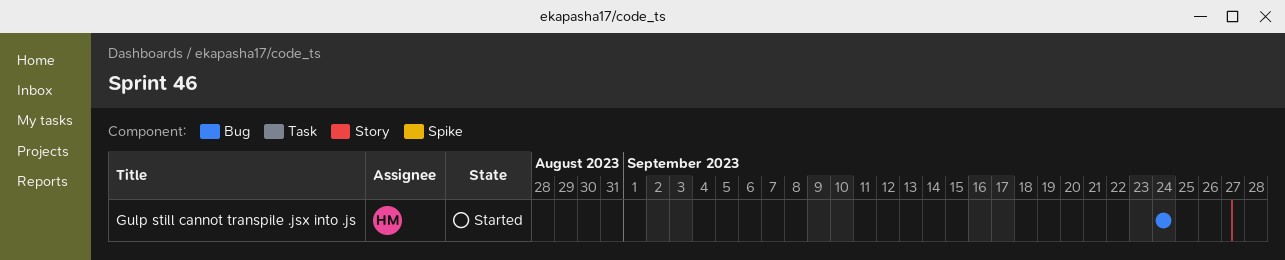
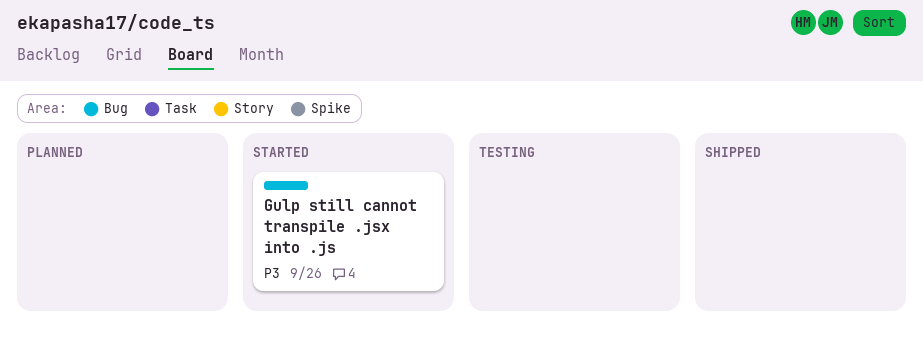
Gulp still cannot transpile .jsx into .js, due: Sep 24 -> Sep 26

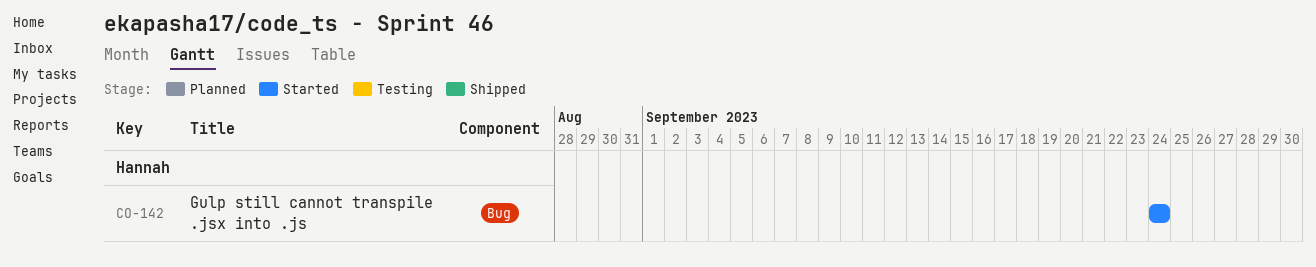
Gulp still cannot transpile .jsx into .js, due: Sep 26 -> Sep 24

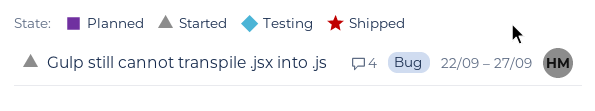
Gulp still cannot transpile .jsx into .js, start: Sep 24 -> Sep 22
Gulp still cannot transpile .jsx into .js, due: Sep 24 -> Sep 27

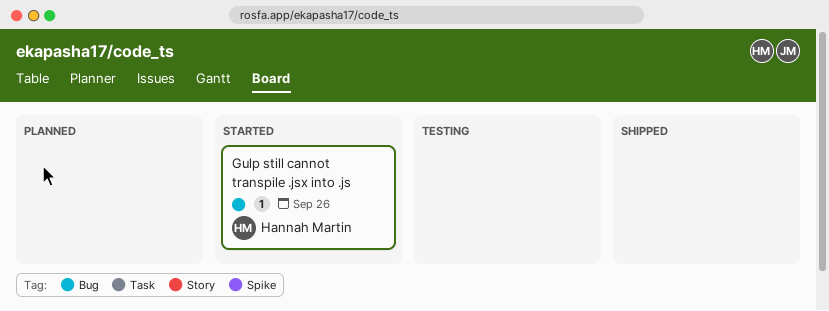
Gulp still cannot transpile .jsx into .js, due: Sep 27 -> Sep 26

